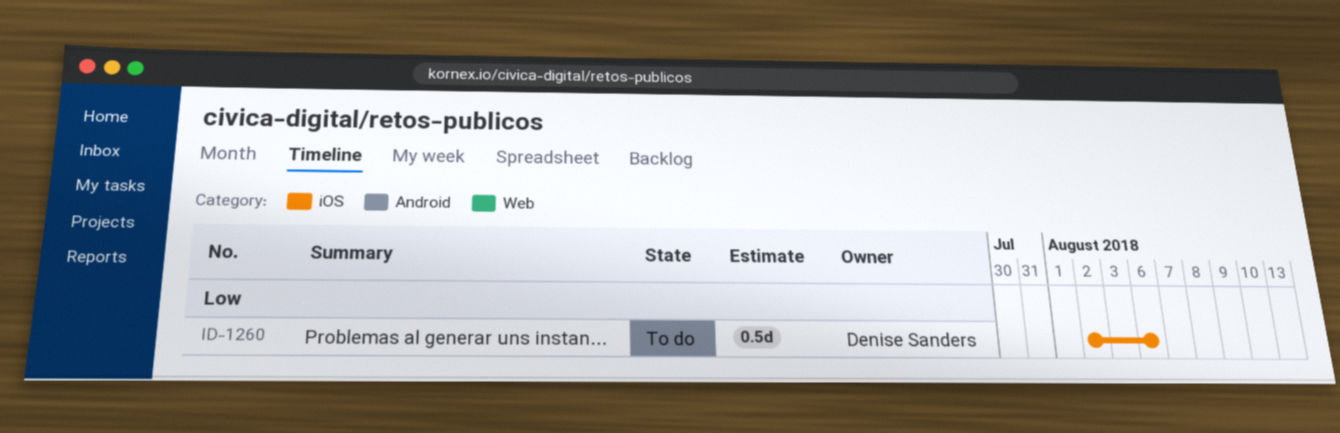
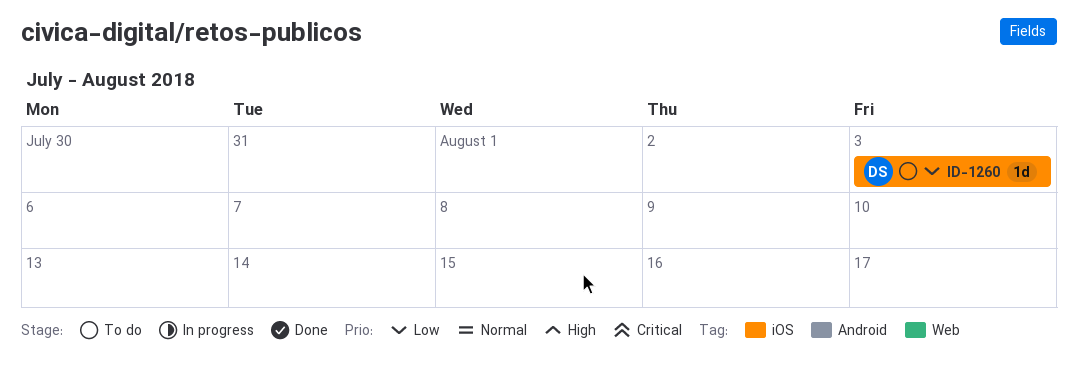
ID-1260, estimate: 0.5d -> 1d
ID-1260, start: Aug 2 -> Aug 3
ID-1260, due: Aug 6 -> Aug 3

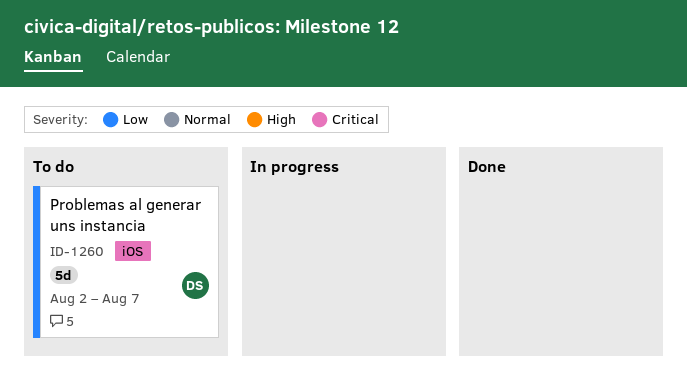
ID-1260, estimate: 1d -> 5d
ID-1260, start: Aug 3 -> Aug 2
ID-1260, due: Aug 3 -> Aug 7

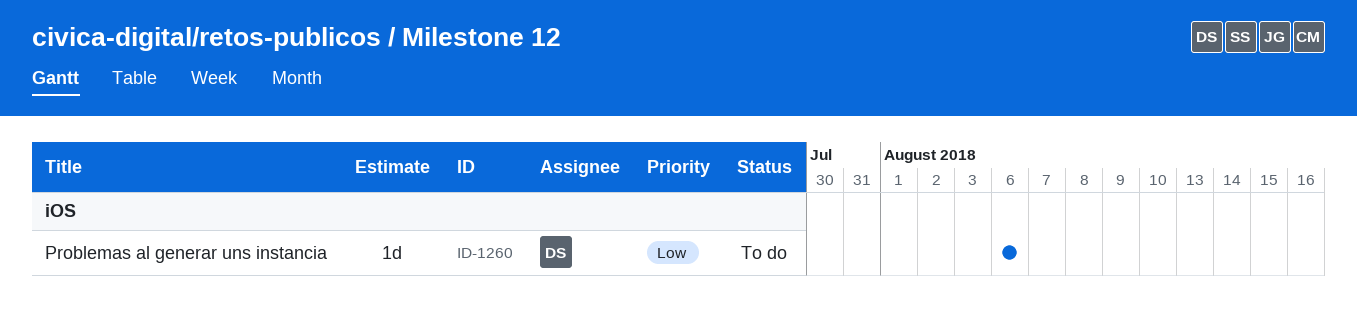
ID-1260, estimate: 5d -> 1d
ID-1260, start: Aug 2 -> Aug 6
ID-1260, due: Aug 7 -> Aug 6

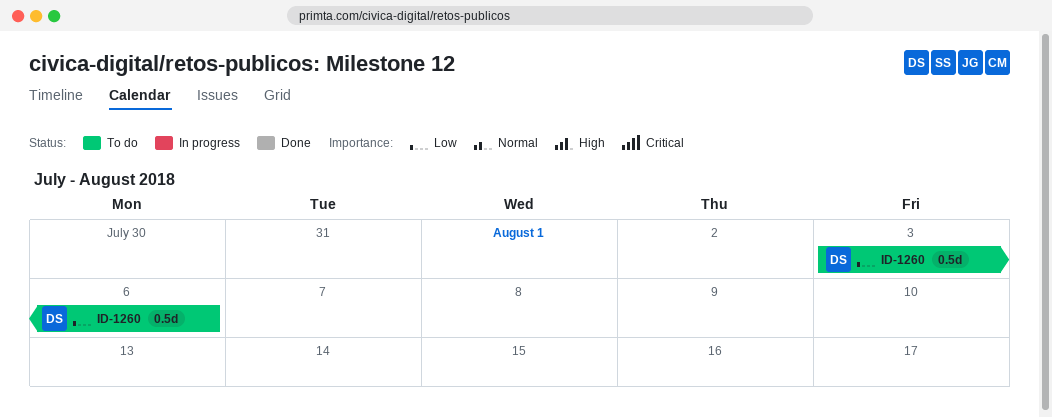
ID-1260, estimate: 1d -> 0.5d
ID-1260, start: Aug 6 -> Aug 3

